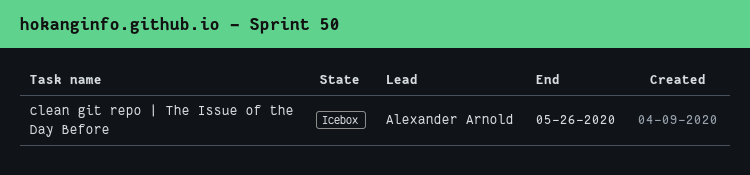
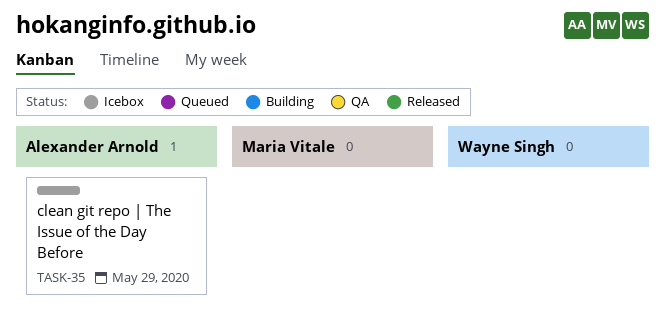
clean git repo | The Issue of the Day Before, due: May 26 -> May 29

